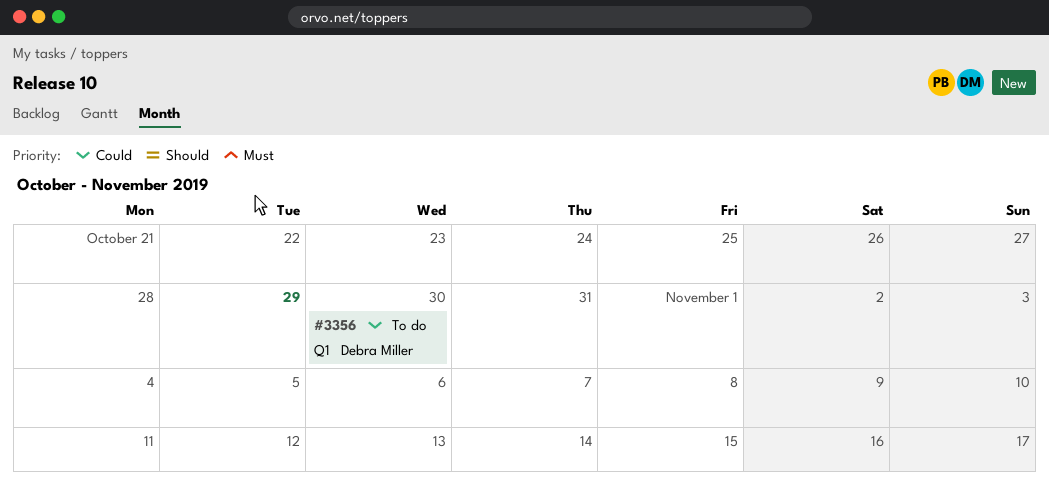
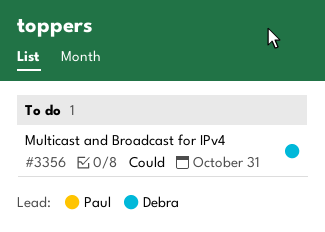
#3356, due: Oct 30 -> Oct 31

